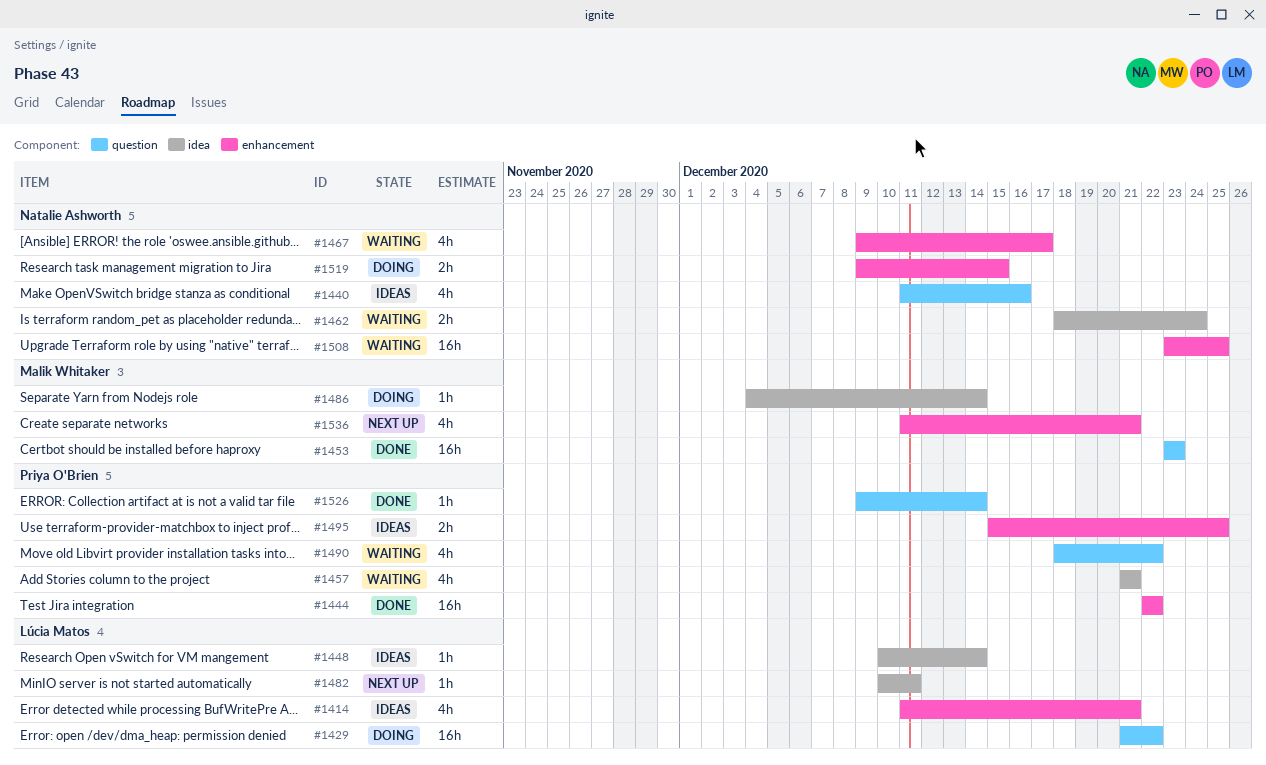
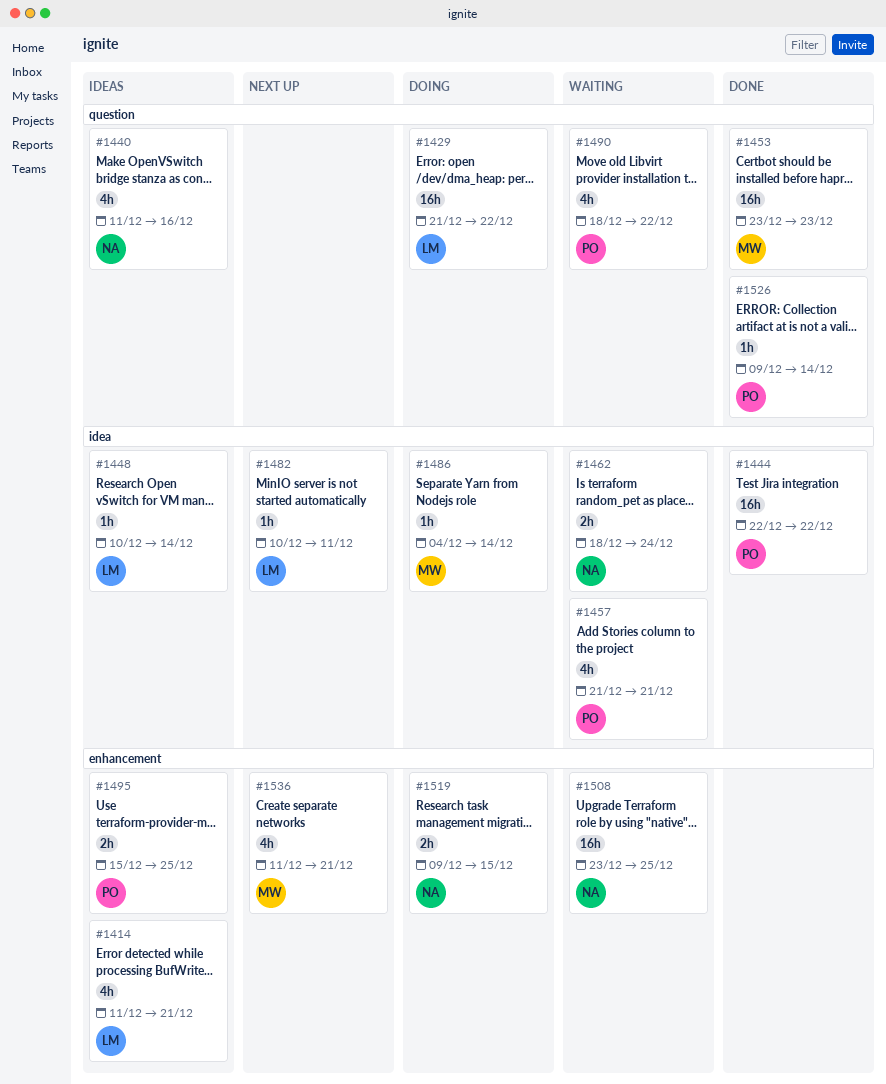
#1444, label: enhancement -> idea
#1467: present -> none

